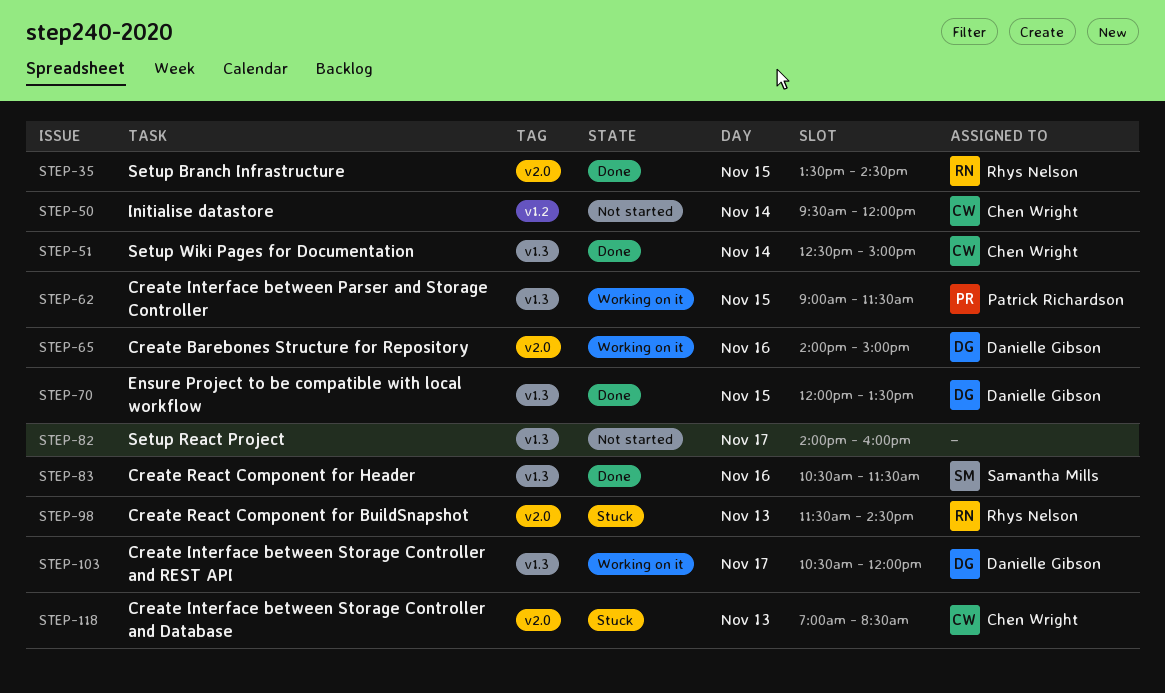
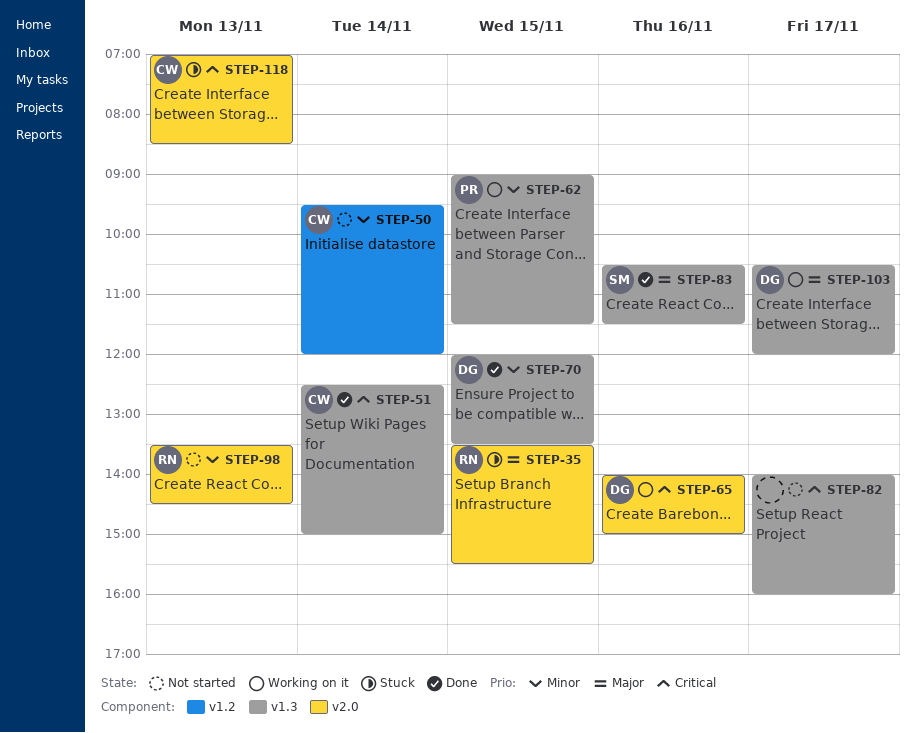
STEP-35, status: Done -> Stuck
STEP-35, ends: 14:30 -> 15:30
STEP-98, status: Stuck -> Not started
STEP-98, begins: 11:30 -> 13:30

